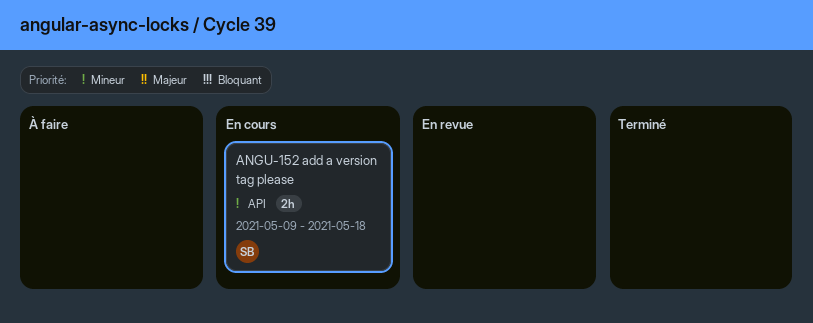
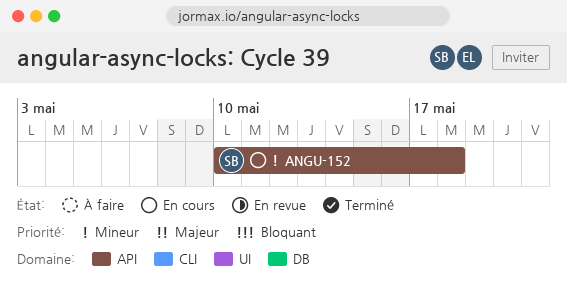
ANGU-152, start: May 9 -> May 10

